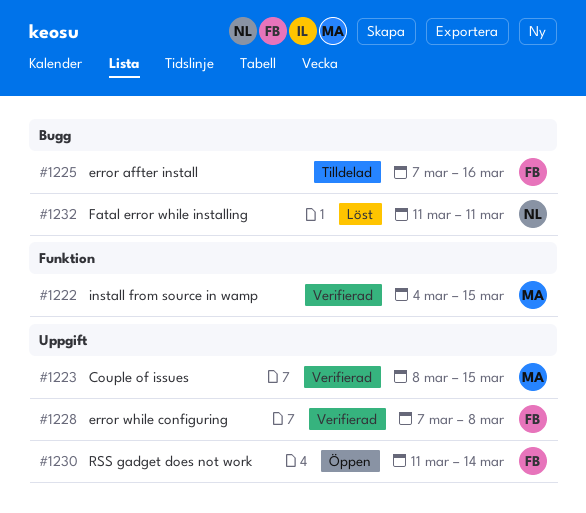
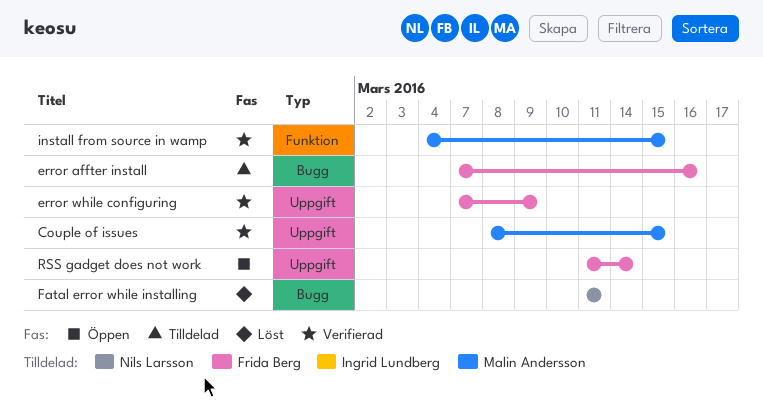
error while configuring, due: Mar 8 -> Mar 9

